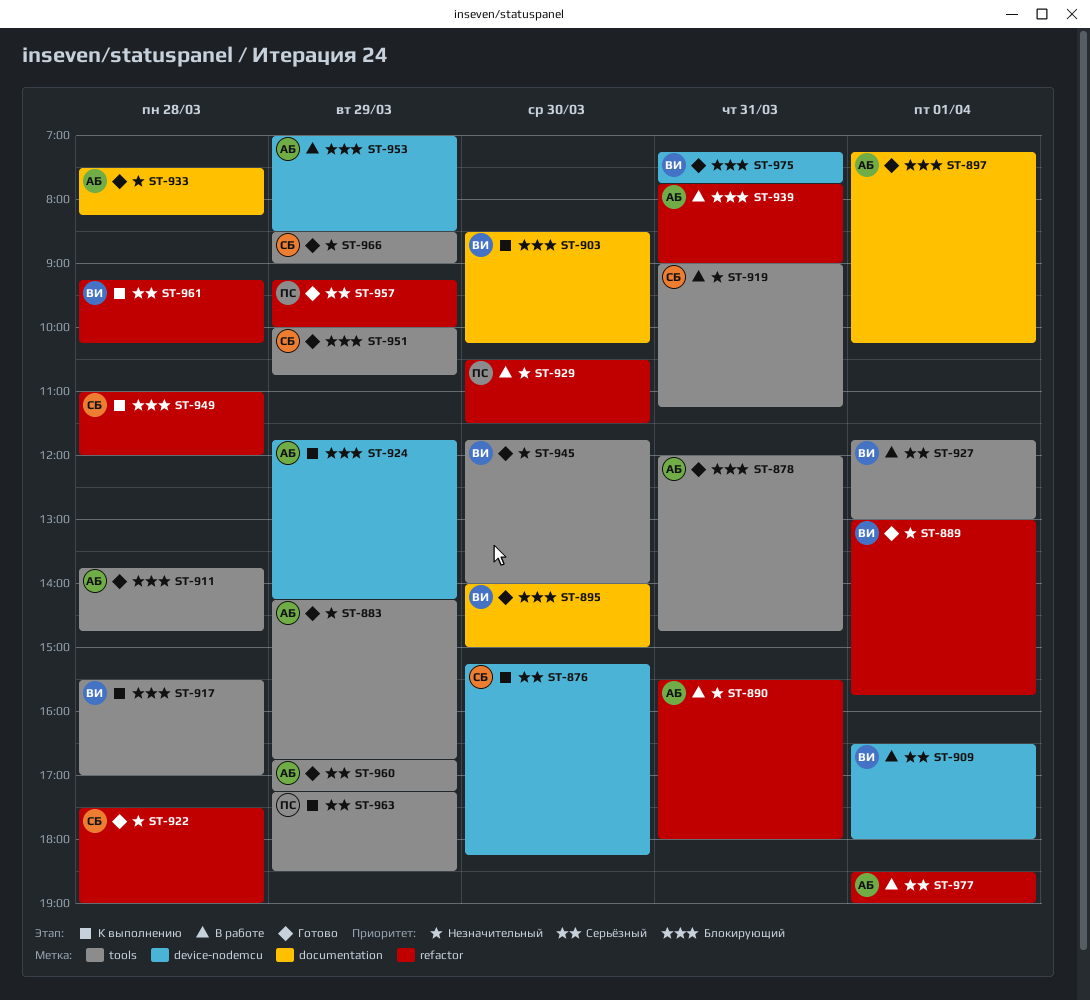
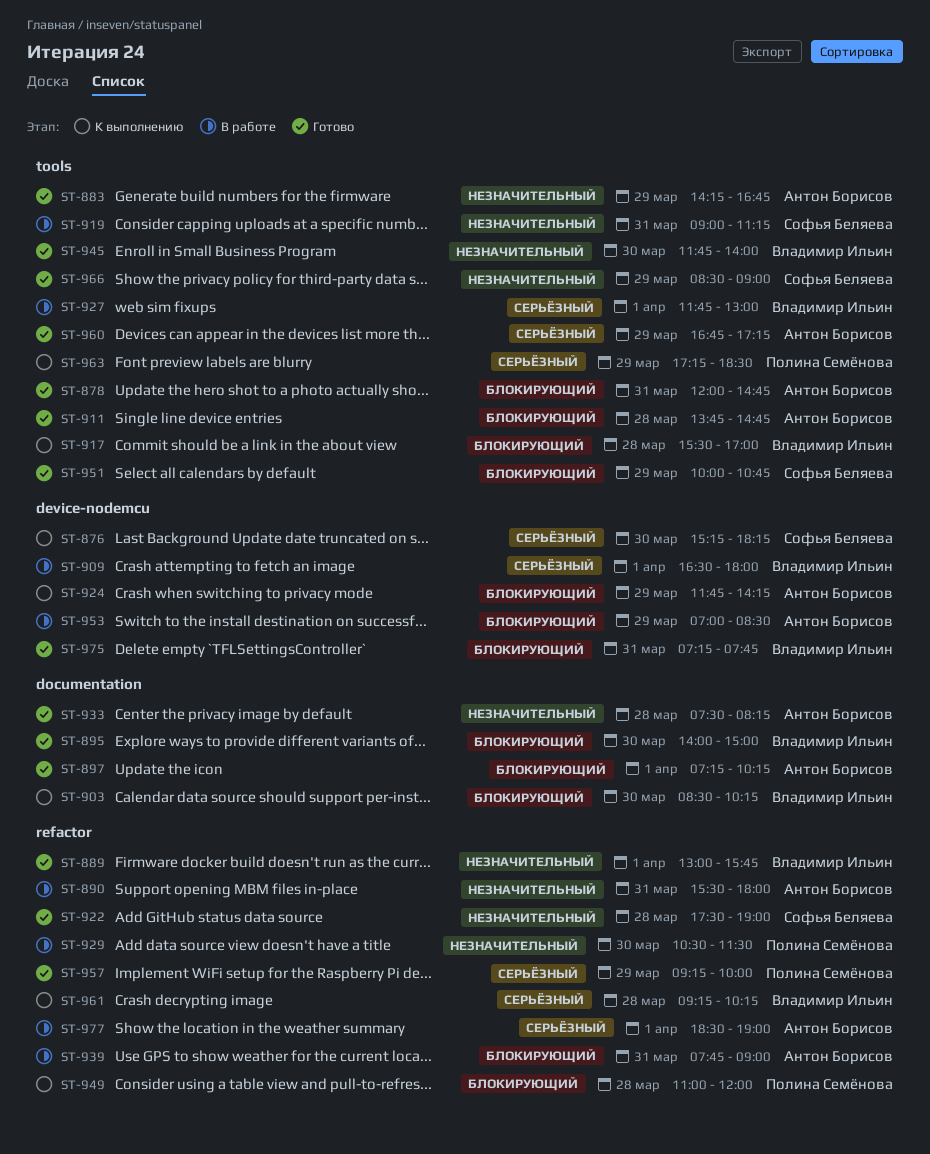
ST-949, owner: Софья Беляева -> Полина Семёнова

